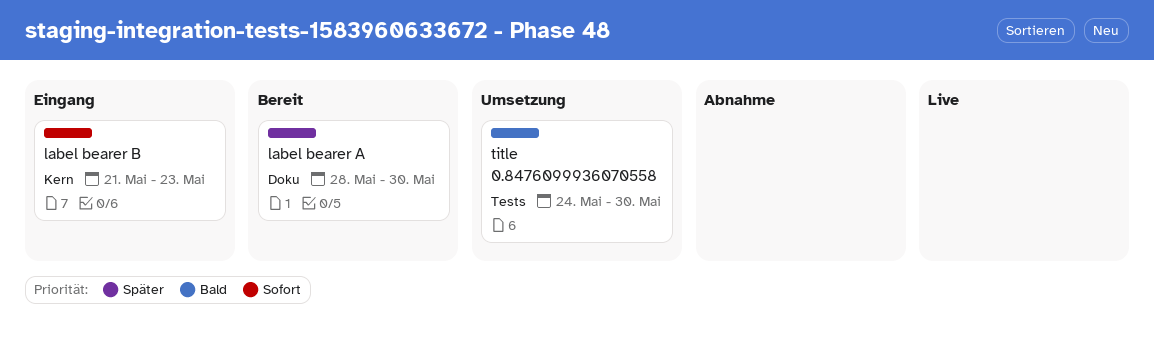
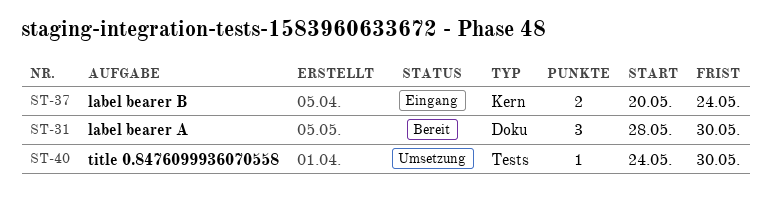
label bearer B, start: May 21 -> May 20
label bearer B, due: May 23 -> May 24

